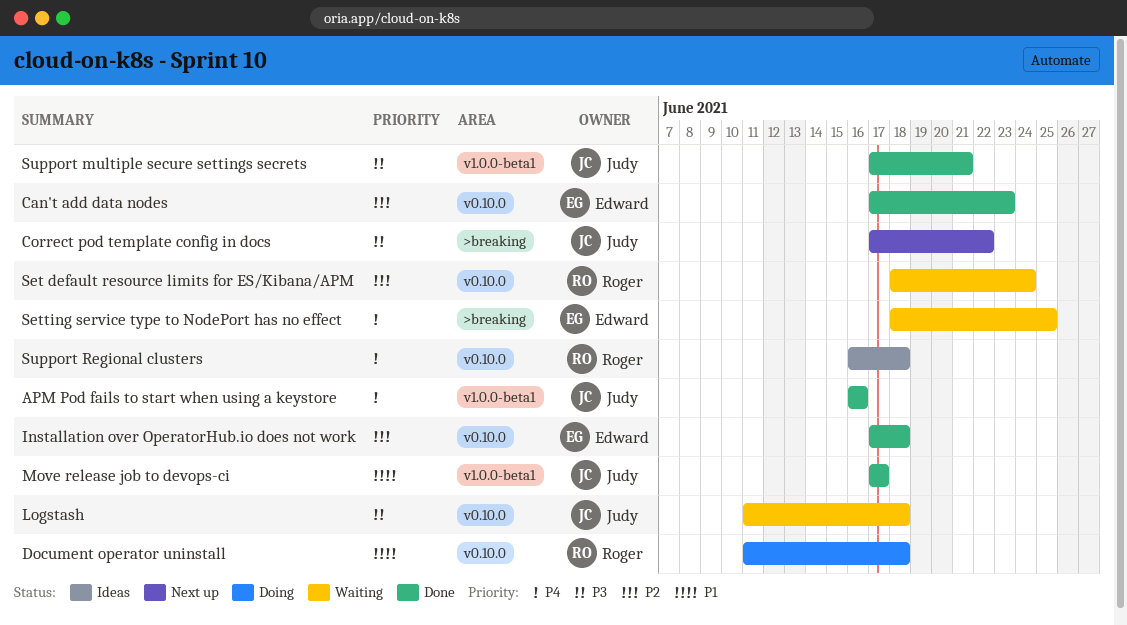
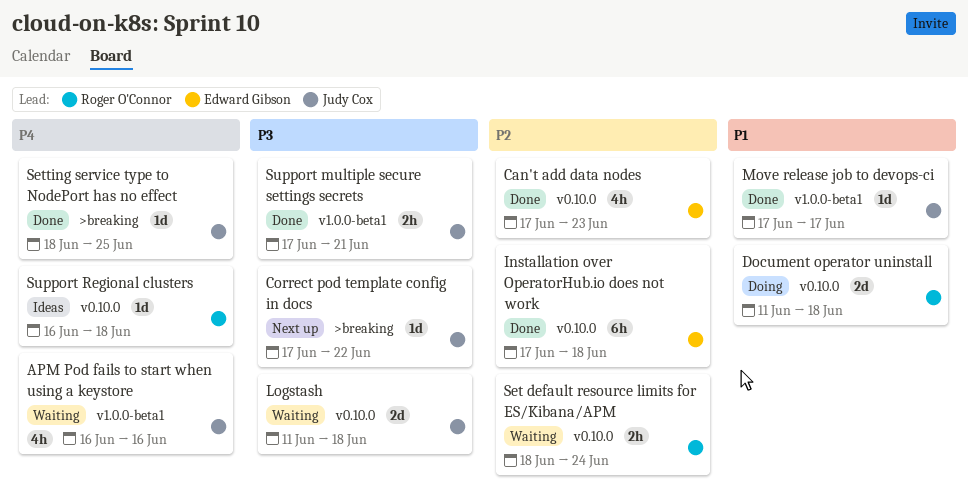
APM Pod fails to start when using a keystore, status: Done -> Waiting
Setting service type to NodePort has no effect, status: Waiting -> Done
Setting service type to NodePort has no effect, owner: Edward Gibson -> Judy Cox

